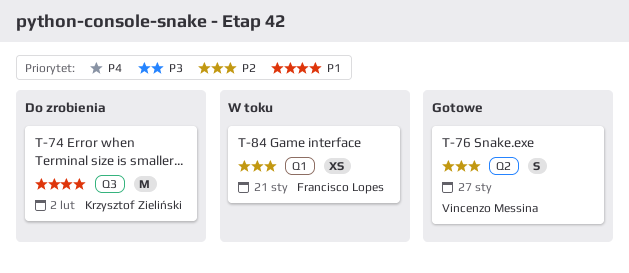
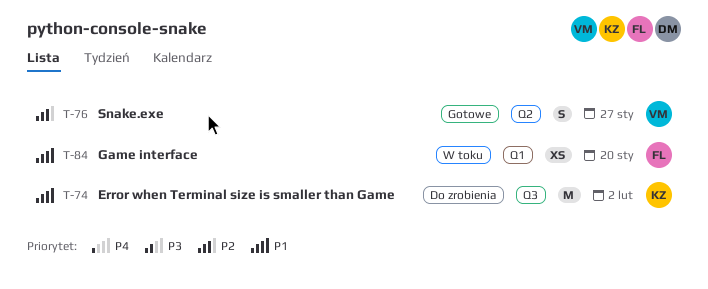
T-84, priority: P2 -> P1
T-84, due: Jan 21 -> Jan 20

